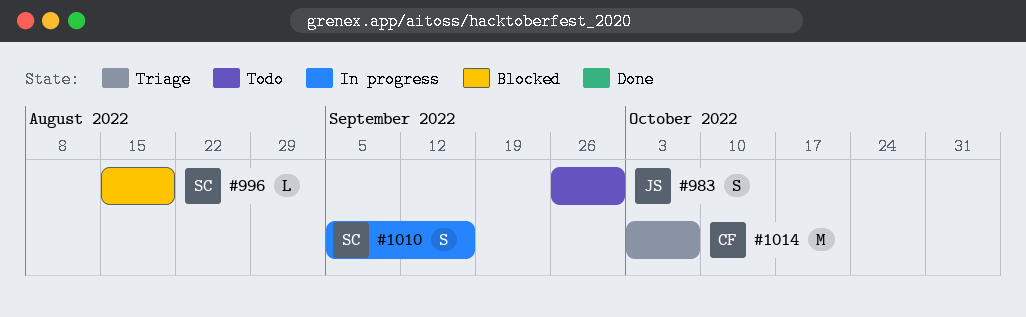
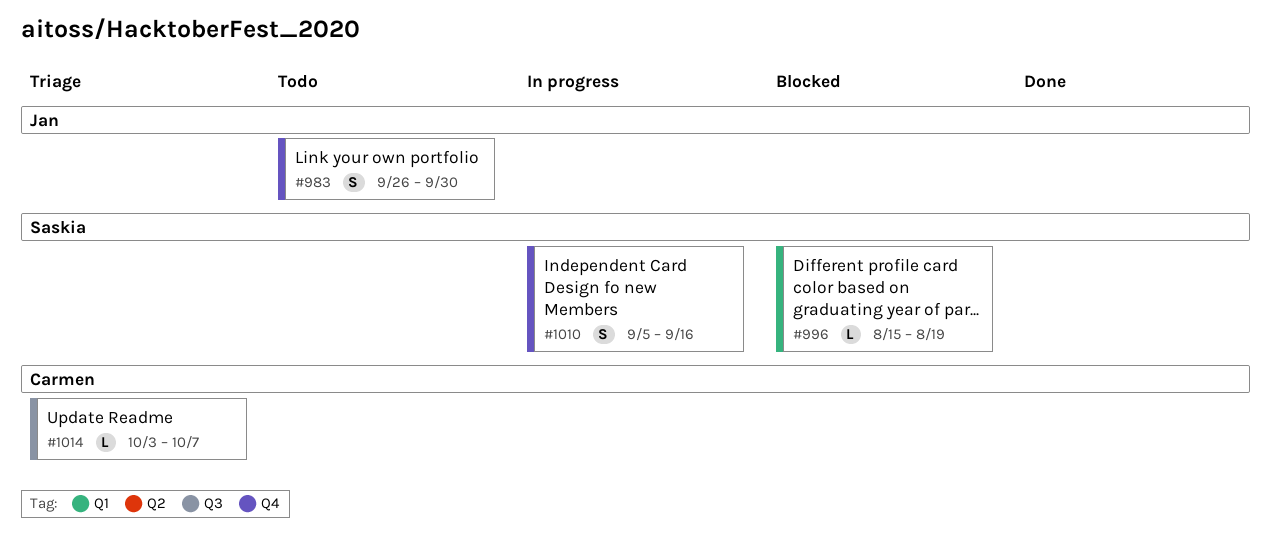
#1014, estimate: M -> L

